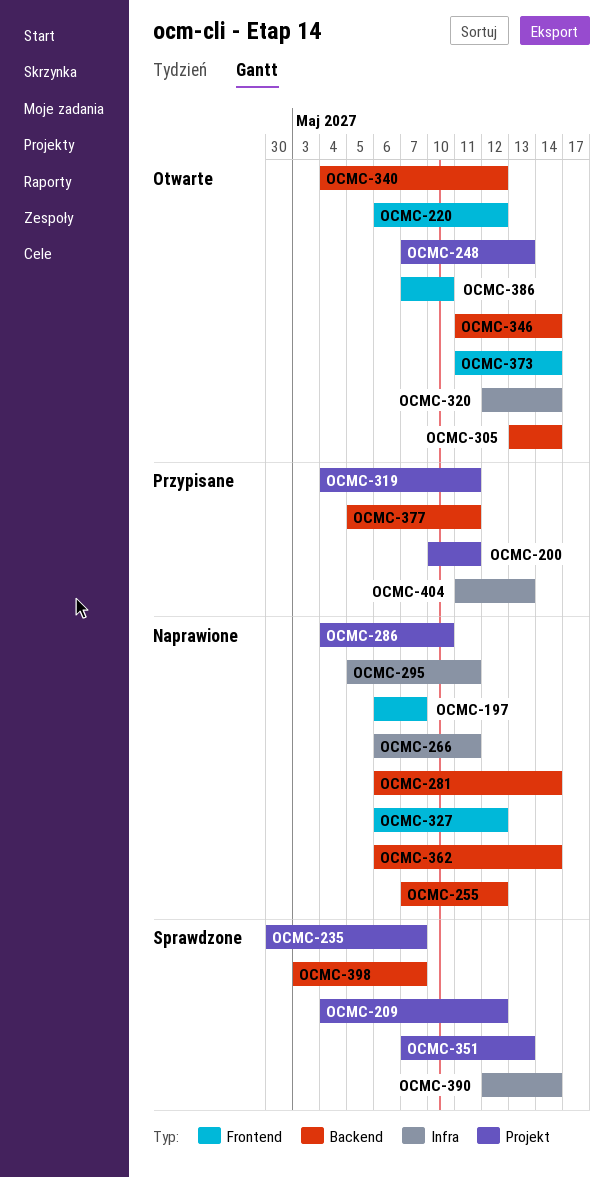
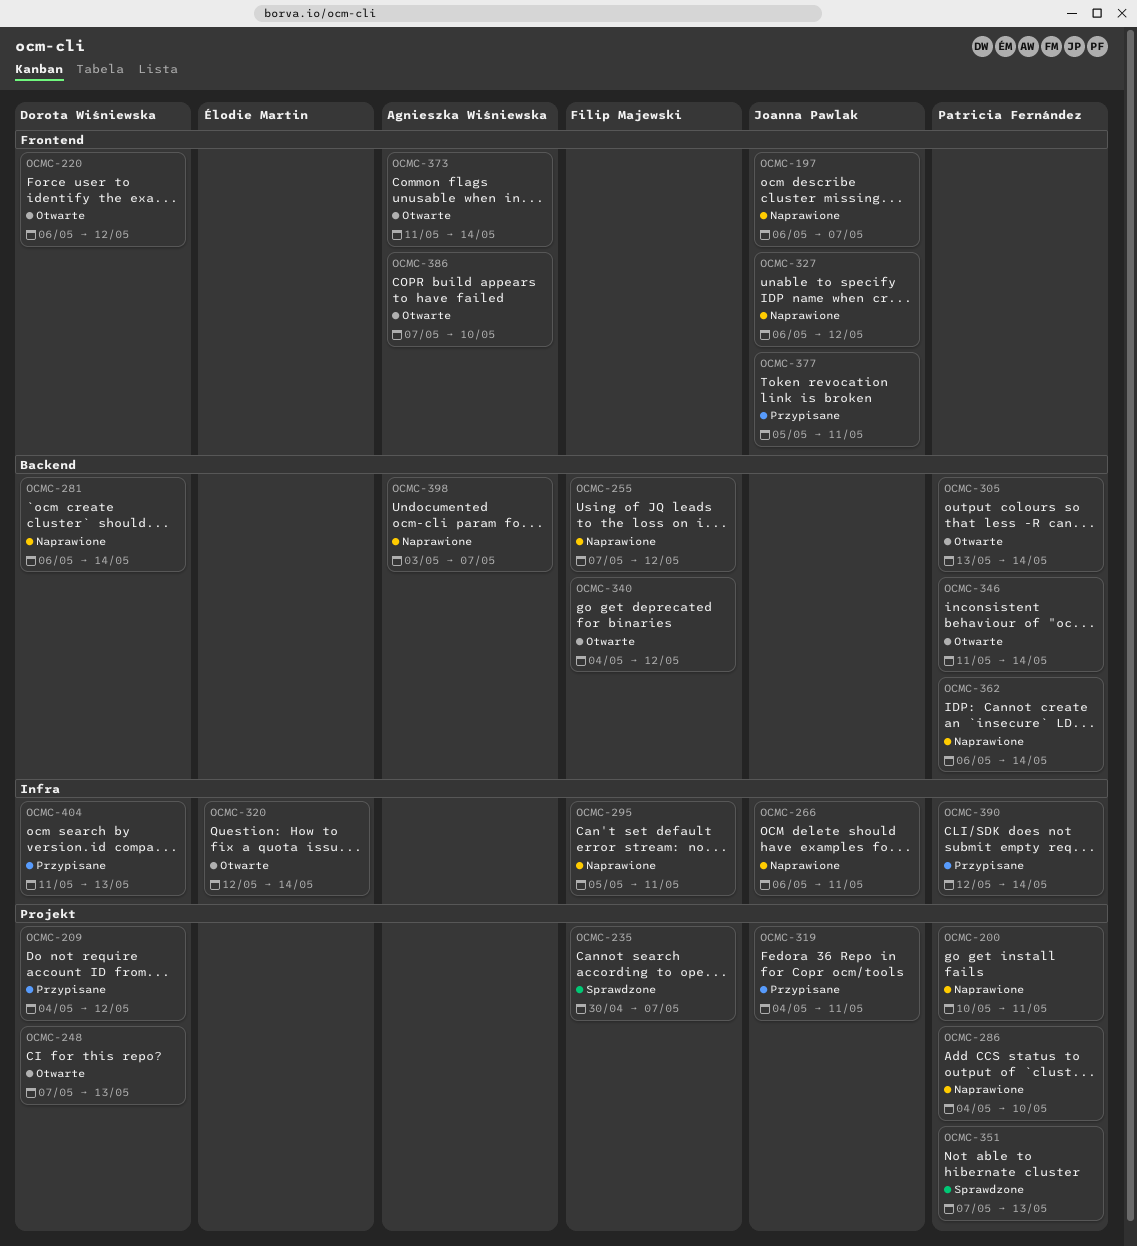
OCMC-200, status: Przypisane -> Naprawione
OCMC-209, status: Sprawdzone -> Przypisane
OCMC-377, label: Backend -> Frontend
OCMC-390, status: Sprawdzone -> Przypisane
OCMC-398, status: Sprawdzone -> Naprawione

